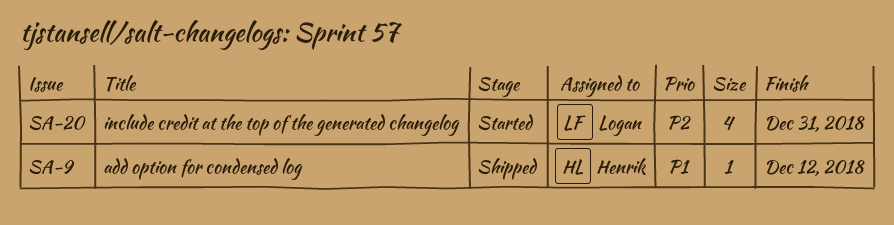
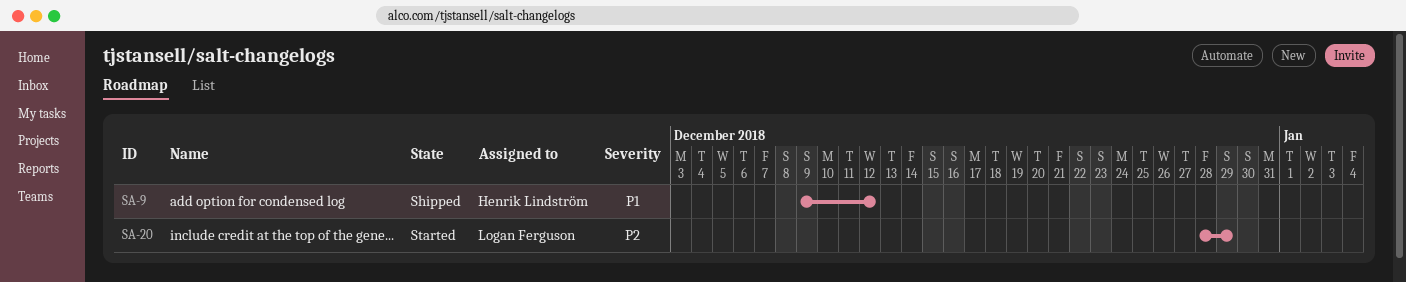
SA-20, due: Dec 31 -> Dec 29

